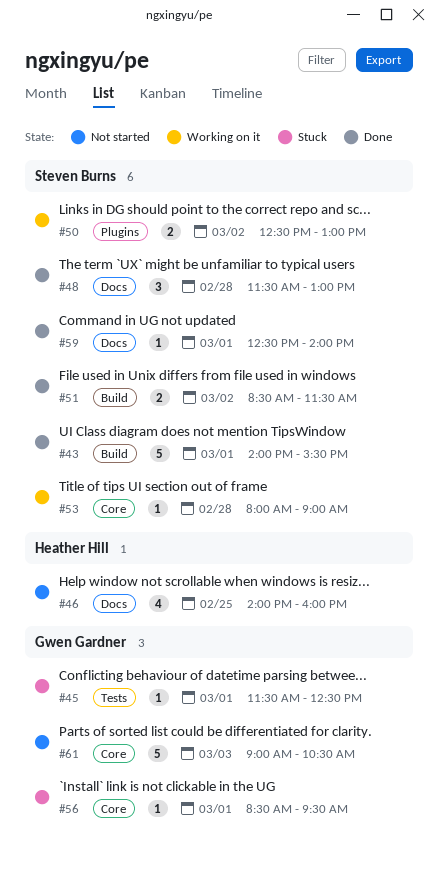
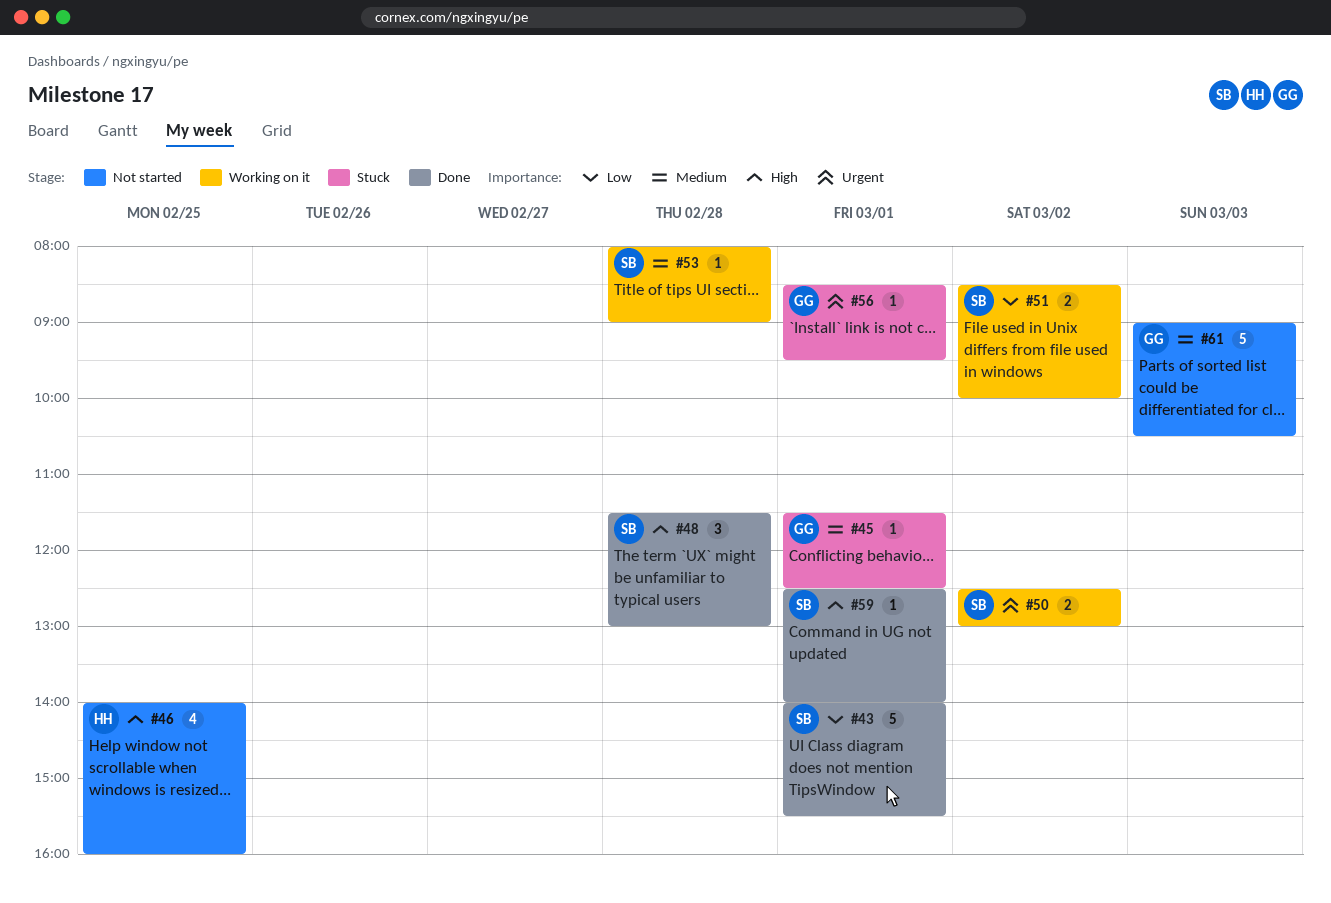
#51, status: Done -> Working on it
#51, ends: 11:30 -> 10:00

